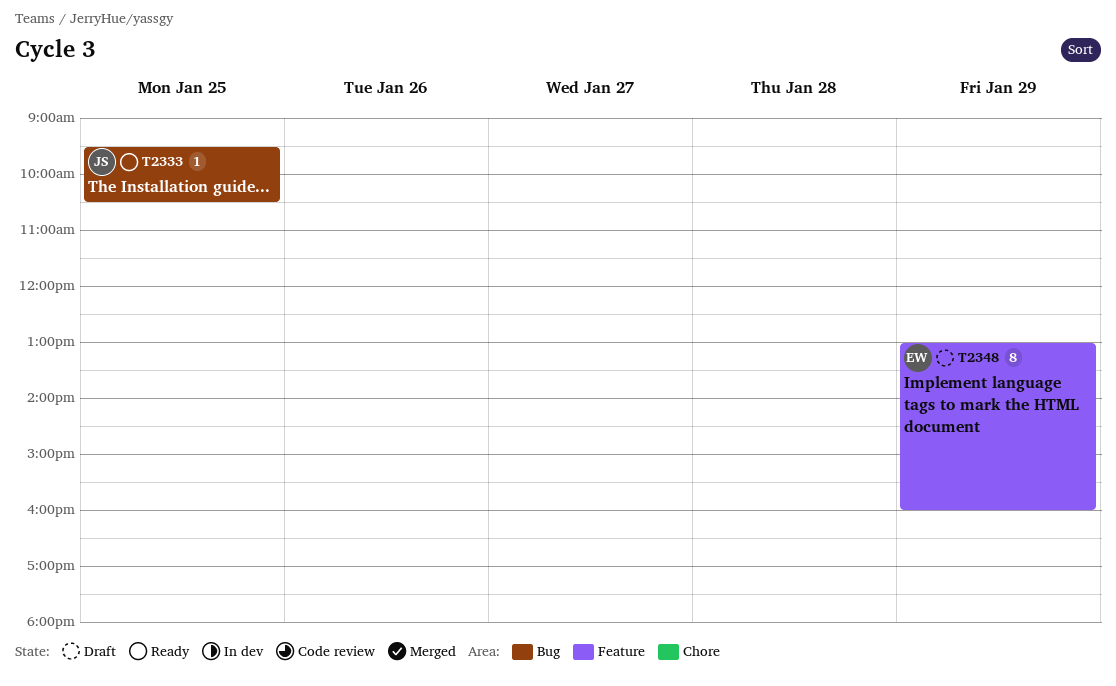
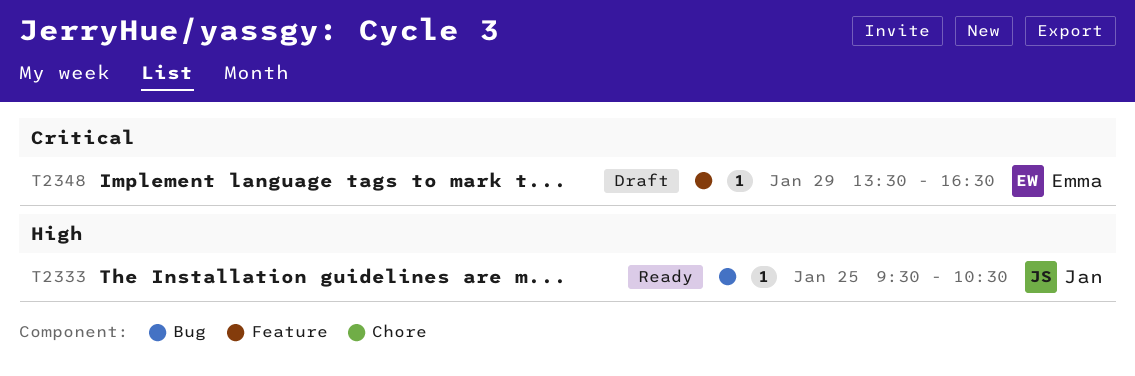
T2348, estimate: 8 -> 1
T2348, begins: 13:00 -> 13:30
T2348, ends: 16:00 -> 16:30

